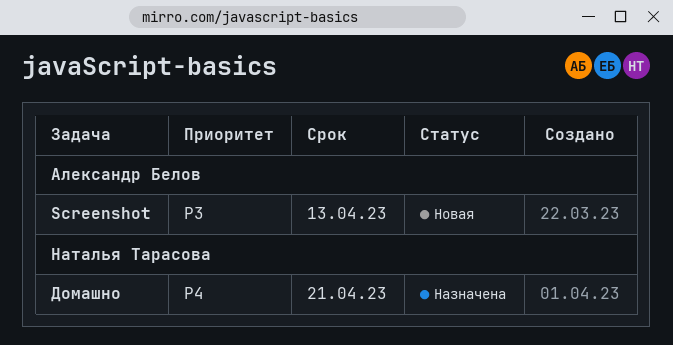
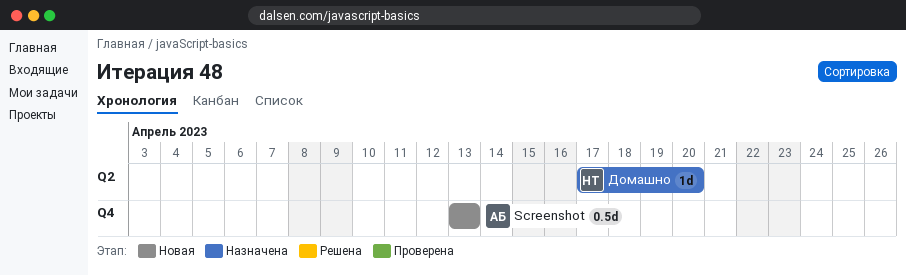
Домашно, due: Apr 21 -> Apr 20

